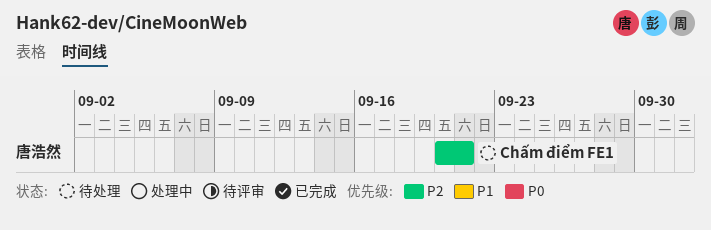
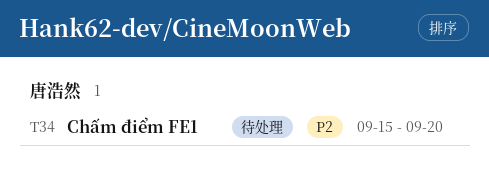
Chấm điểm FE1, start: Sep 20 -> Sep 15
Chấm điểm FE1, due: Sep 21 -> Sep 20

